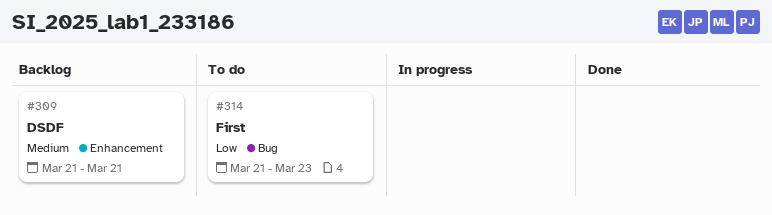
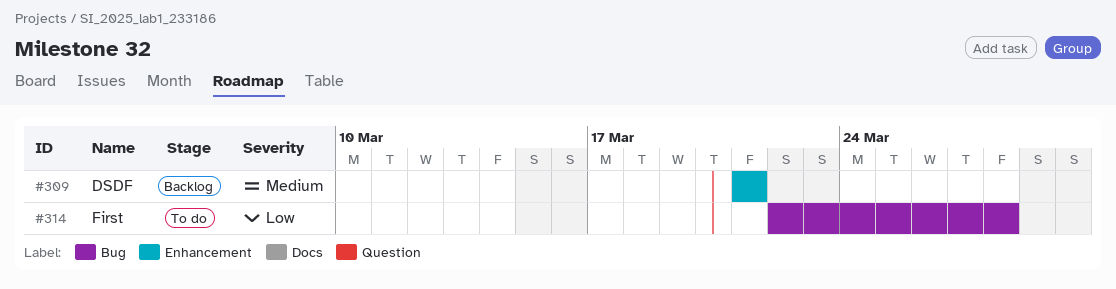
#314, start: Mar 21 -> Mar 22
#314, due: Mar 23 -> Mar 28

